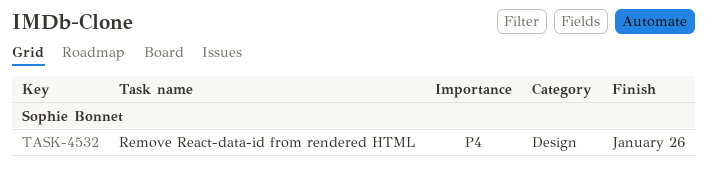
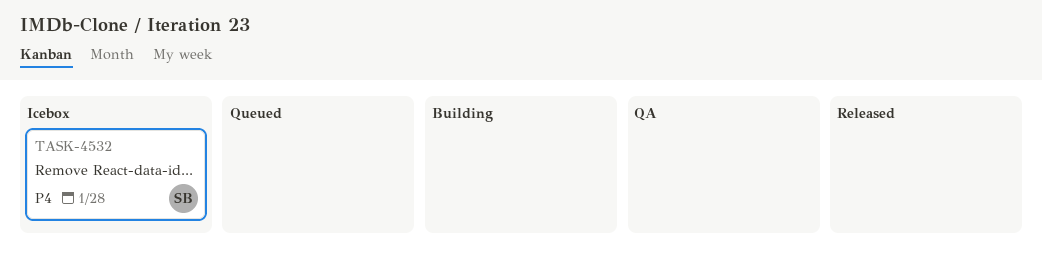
TASK-4532, due: Jan 26 -> Jan 28

